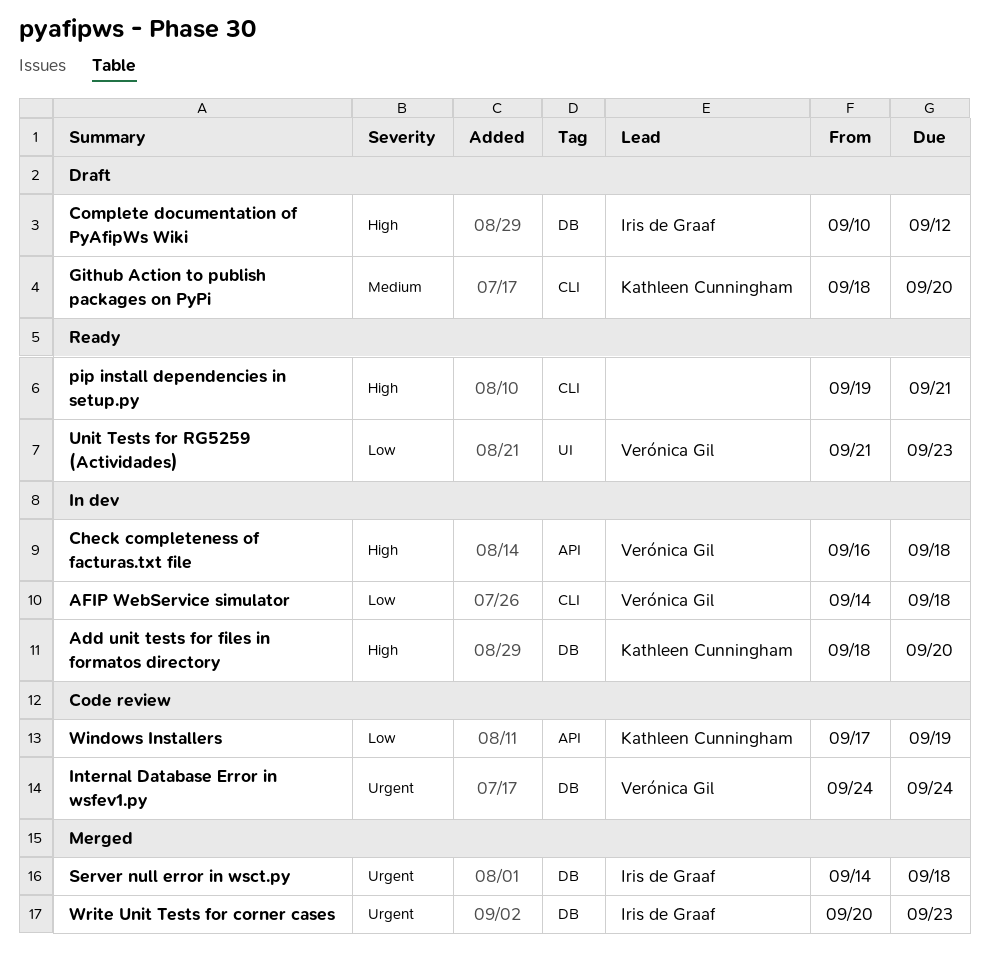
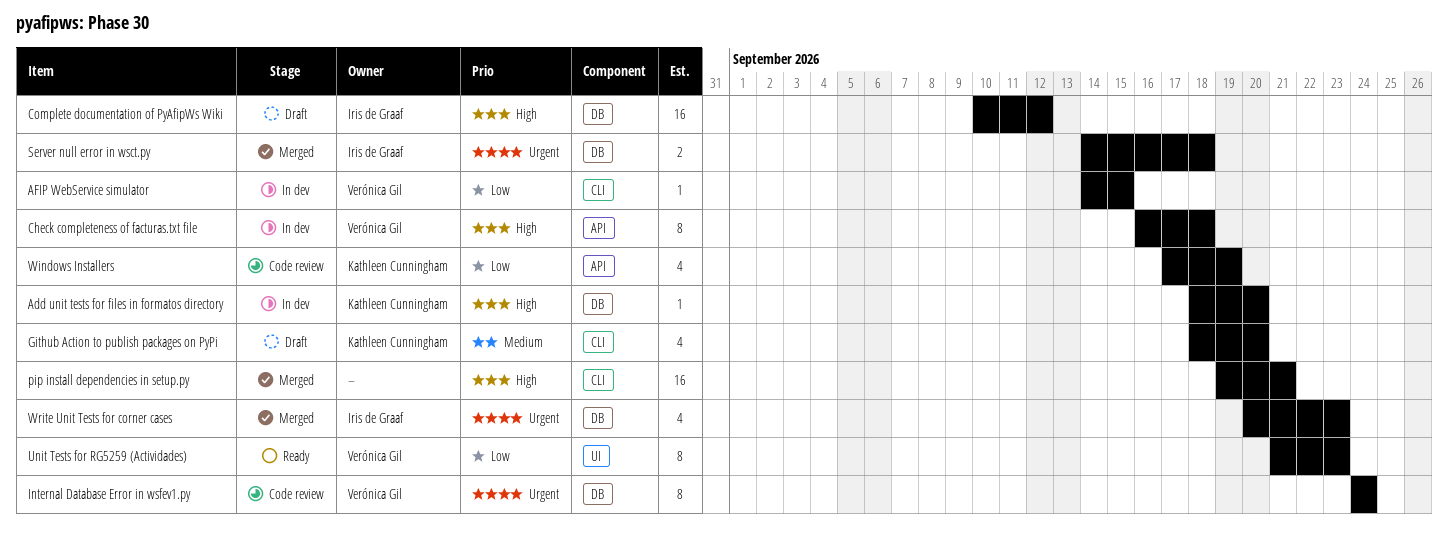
AFIP WebService simulator, due: Sep 18 -> Sep 15
pip install dependencies in setup.py, status: Ready -> Merged

